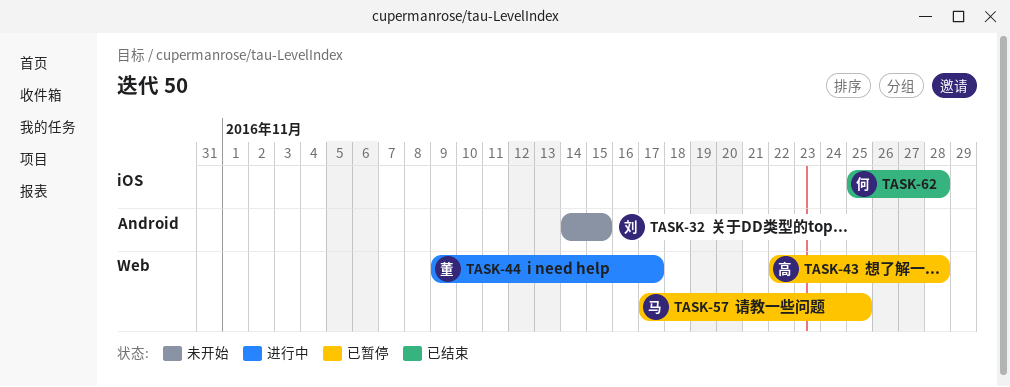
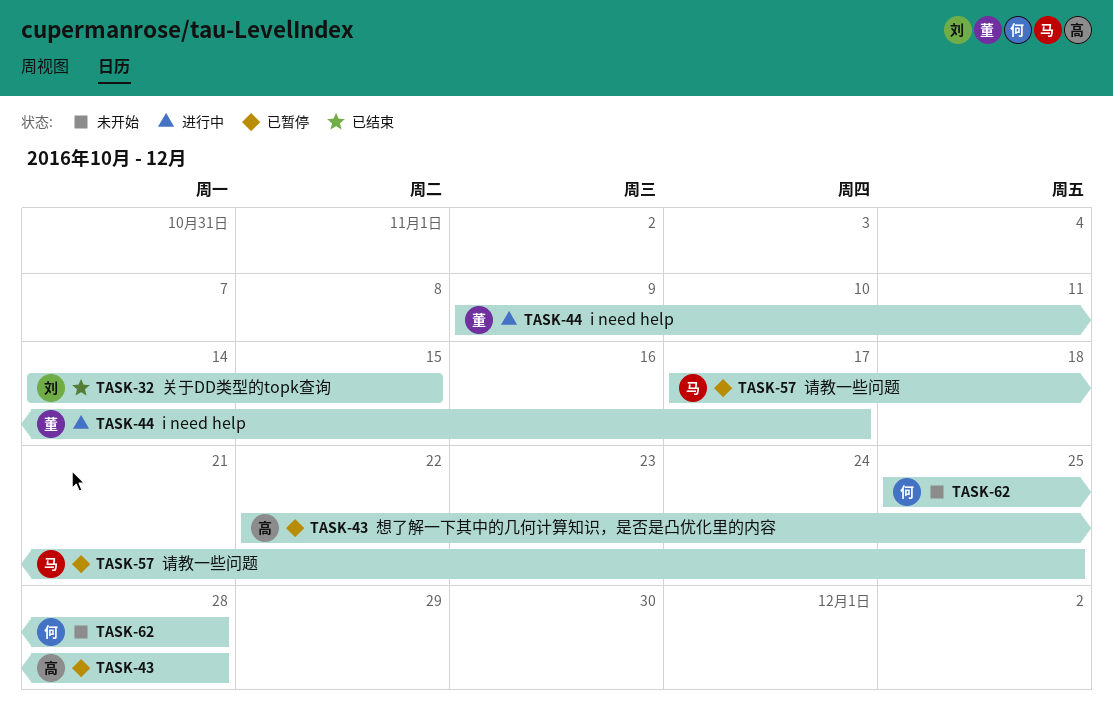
TASK-32, status: 未开始 -> 已结束
TASK-62, status: 已结束 -> 未开始

